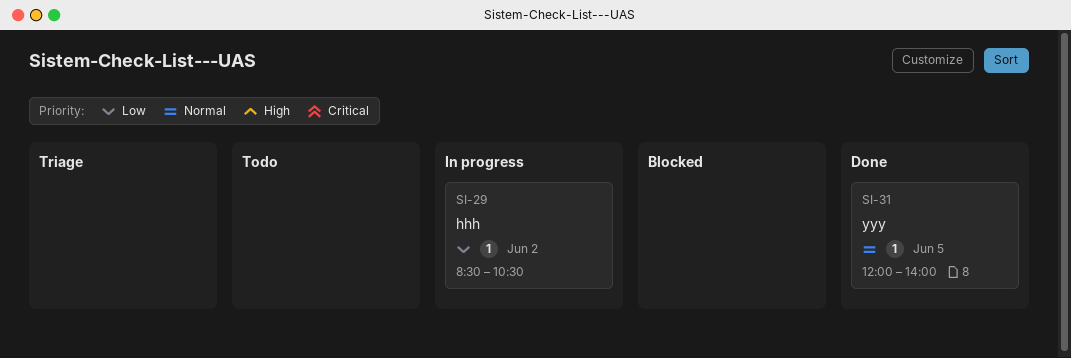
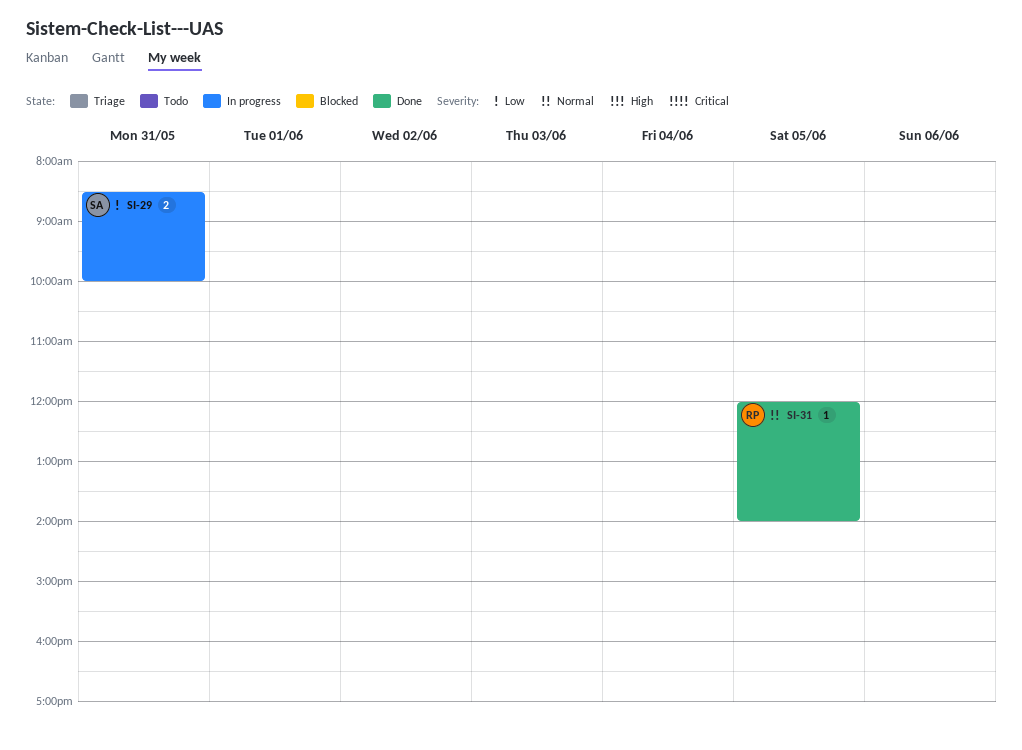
SI-29, estimate: 1 -> 2
SI-29, day: Jun 2 -> May 31
SI-29, ends: 10:30 -> 10:00

